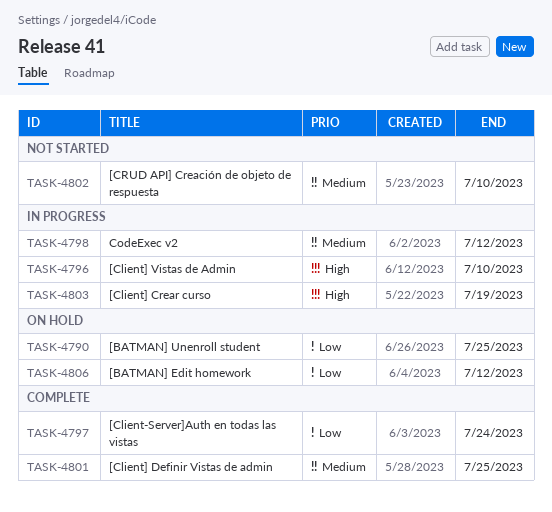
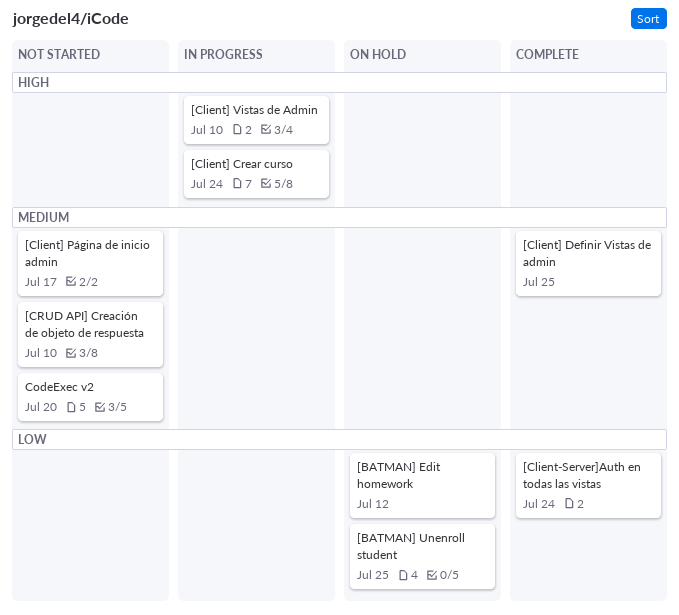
[Client] Crear curso, due: Jul 19 -> Jul 24
[Client] Página de inicio admin: none -> present
CodeExec v2, status: In progress -> Not started
CodeExec v2, due: Jul 12 -> Jul 20

